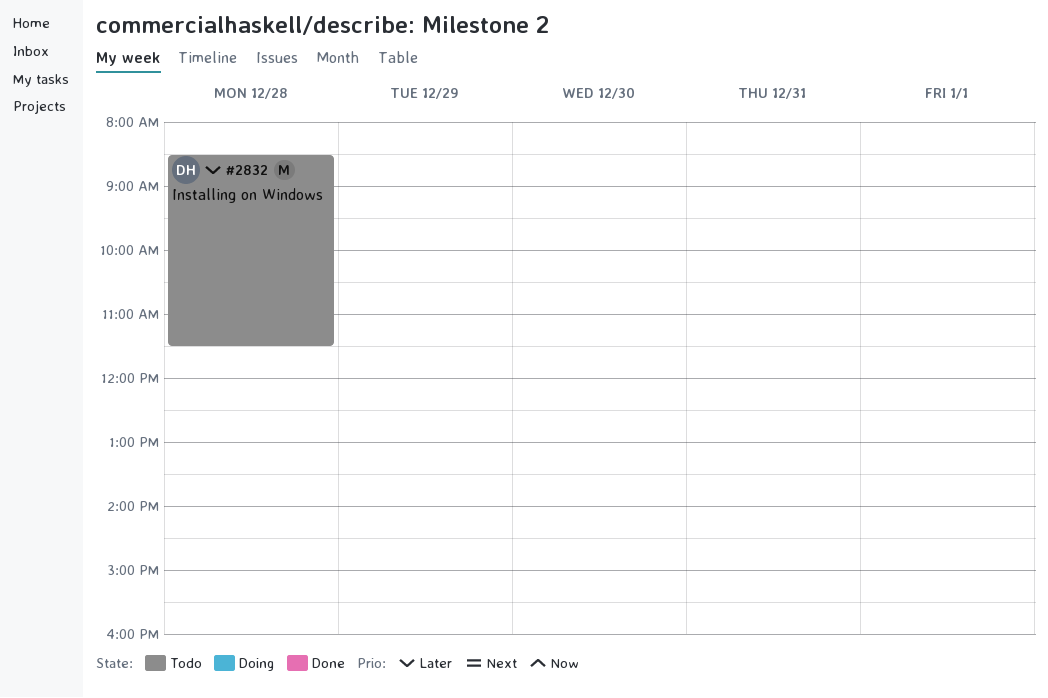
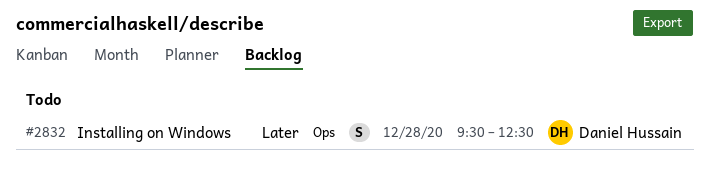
#2832, estimate: M -> S
#2832, begins: 08:30 -> 09:30
#2832, ends: 11:30 -> 12:30

